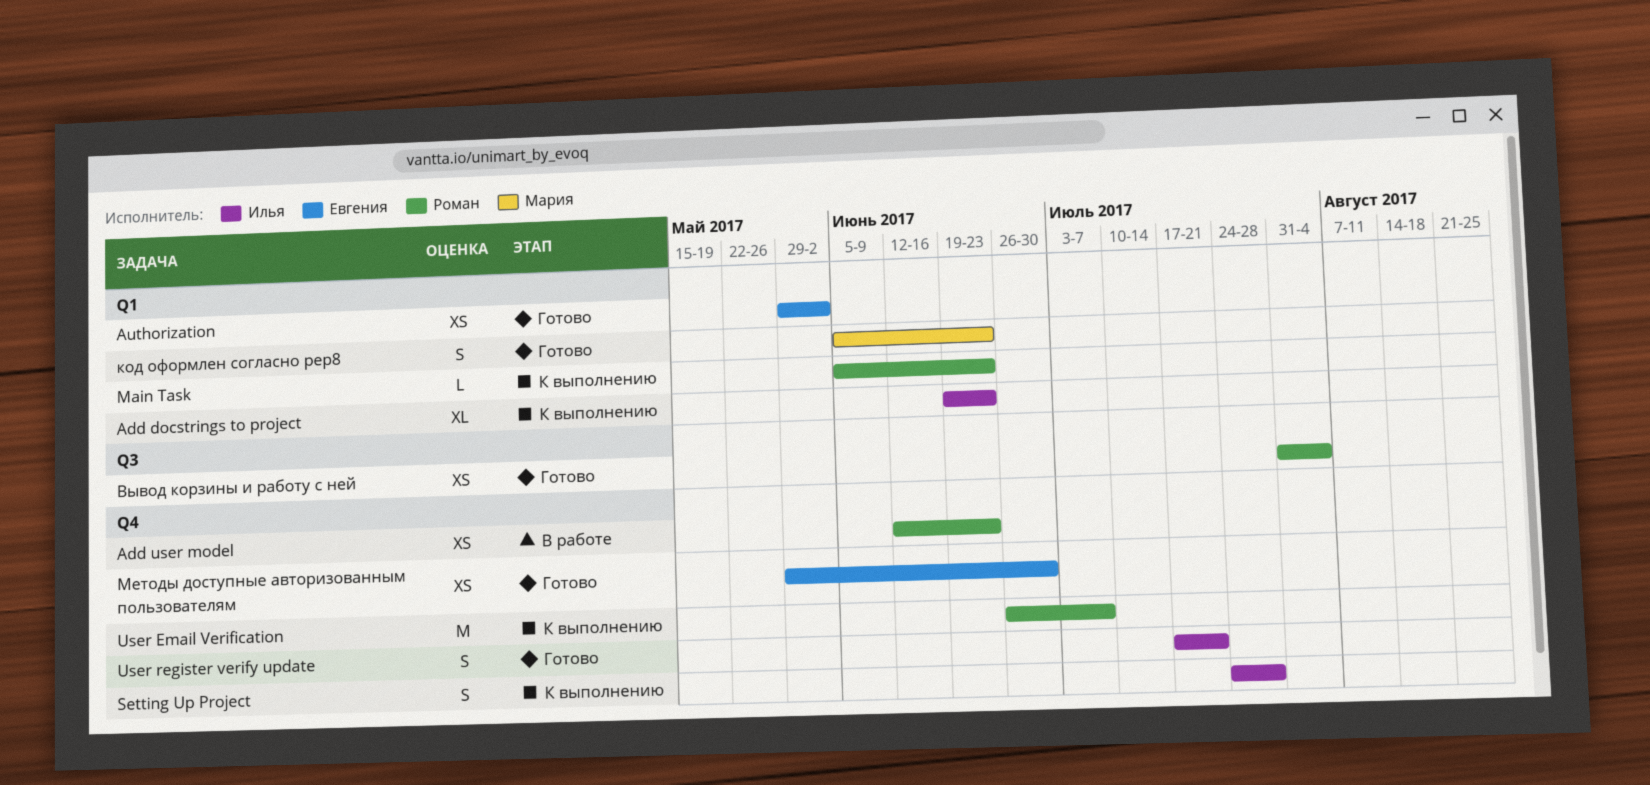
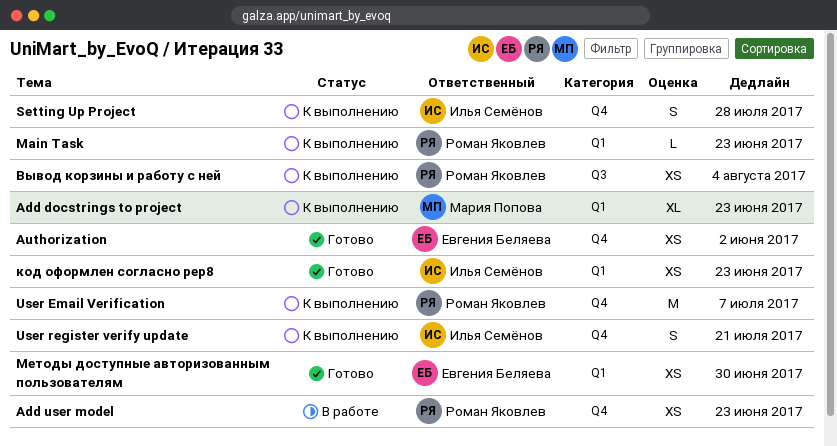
Add docstrings to project, owner: Илья Семёнов -> Мария Попова
Authorization, label: Q1 -> Q4
User register verify update, status: Готово -> К выполнению
Вывод корзины и работу с ней, status: Готово -> К выполнению
код оформлен согласно pep8, owner: Мария Попова -> Илья Семёнов
код оформлен согласно pep8, estimate: S -> XS
Методы доступные авторизованным пользователям, label: Q4 -> Q1

